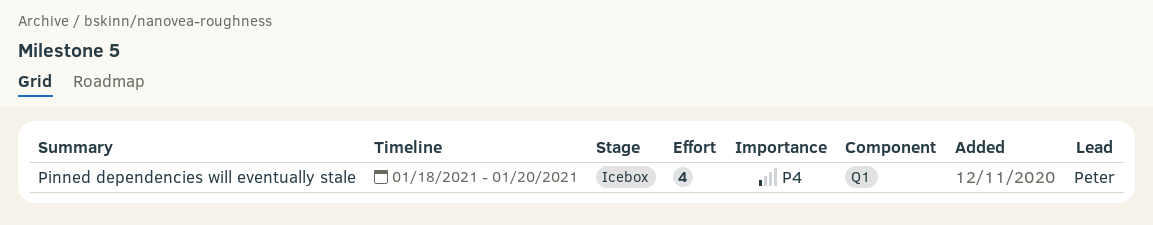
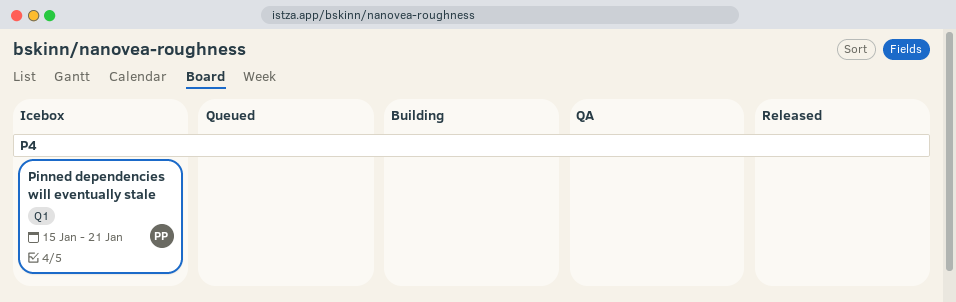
Pinned dependencies will eventually stale, start: Jan 18 -> Jan 15
Pinned dependencies will eventually stale, due: Jan 20 -> Jan 21

